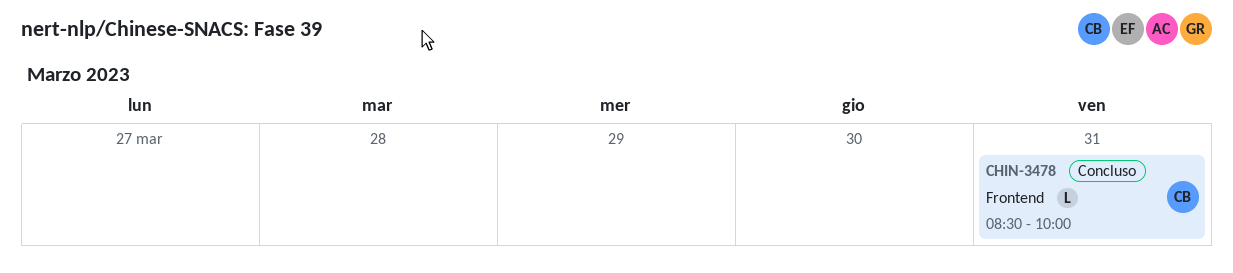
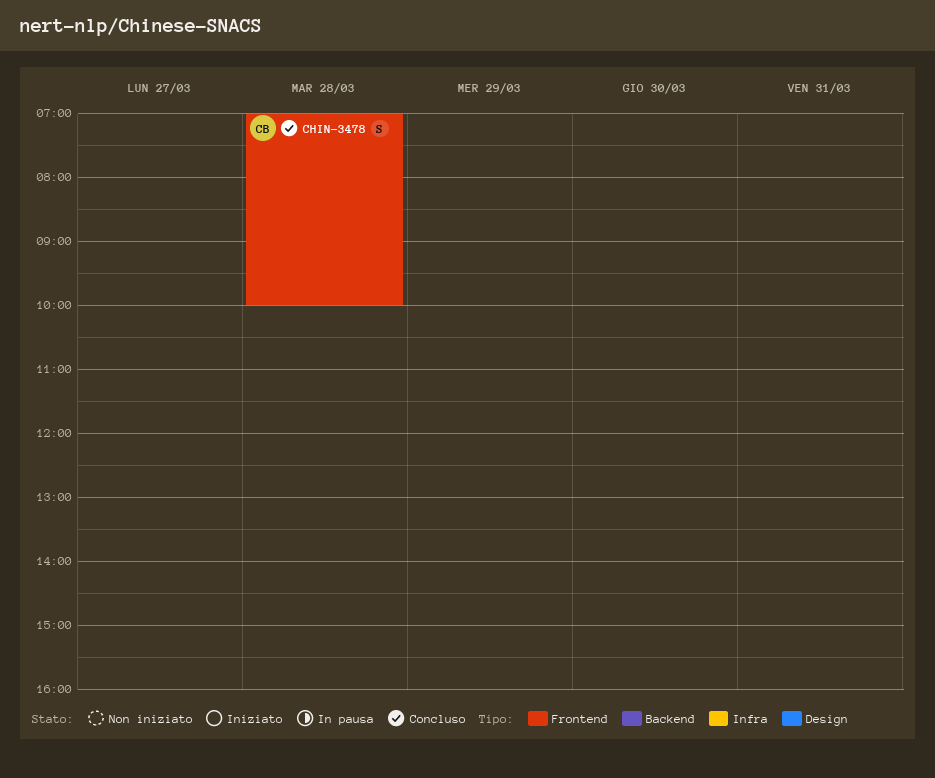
CHIN-3478, estimate: L -> S
CHIN-3478, day: Mar 31 -> Mar 28
CHIN-3478, begins: 08:30 -> 07:00

